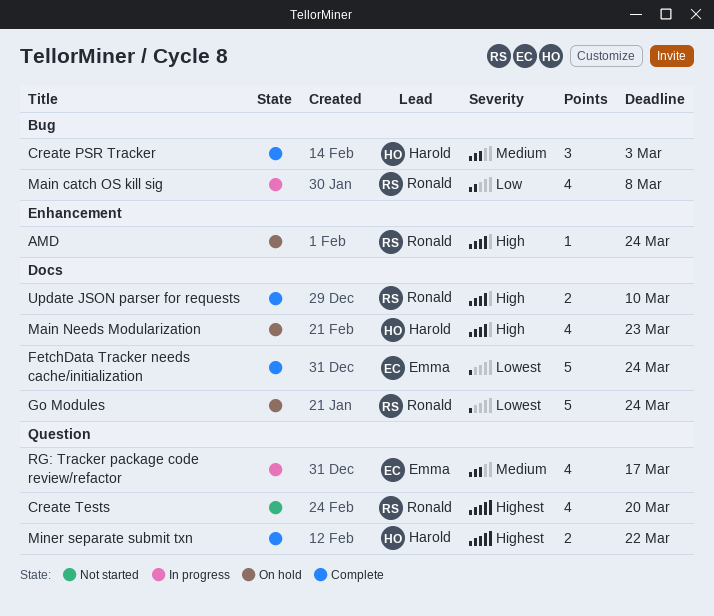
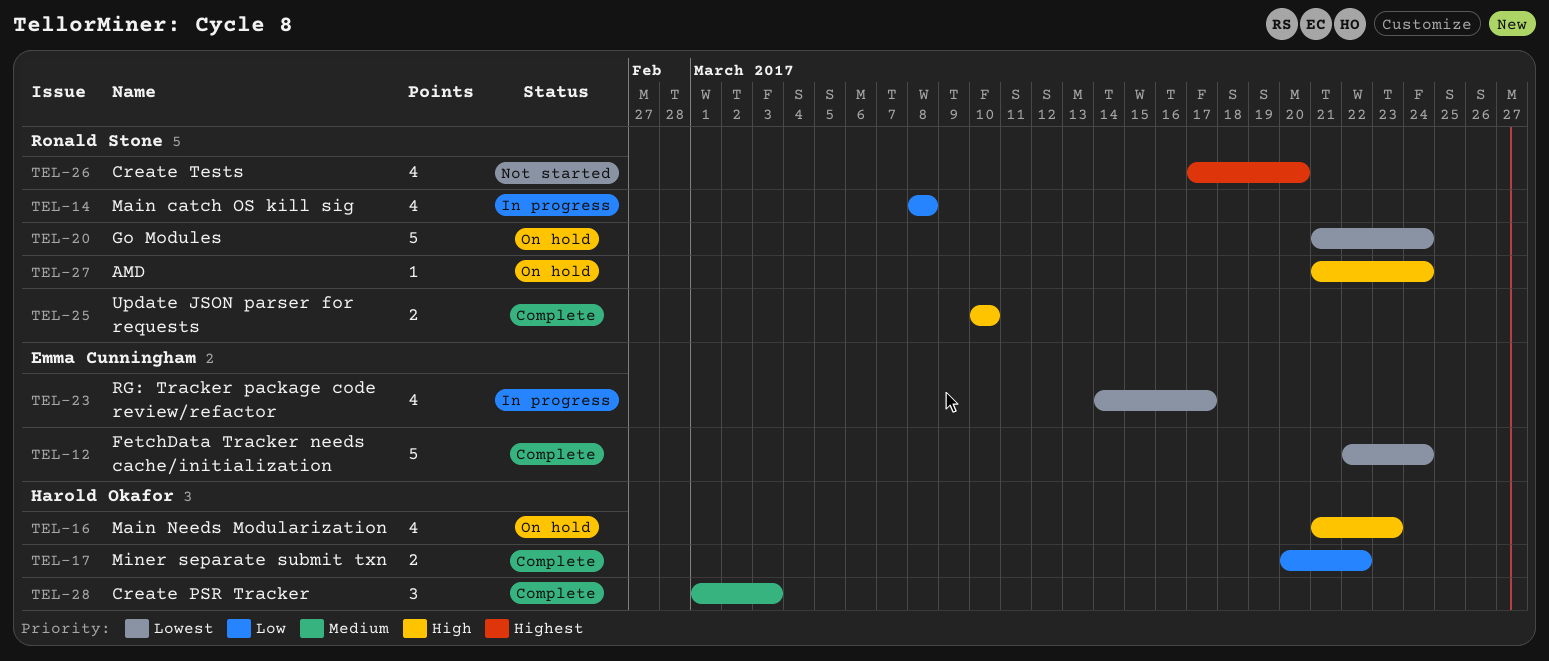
Miner separate submit txn, priority: Highest -> Low
RG: Tracker package code review/refactor, priority: Medium -> Lowest

